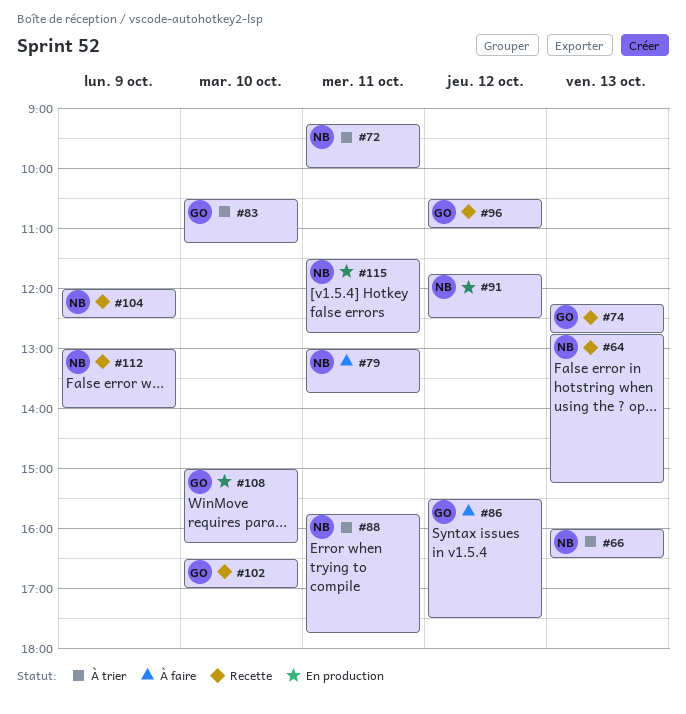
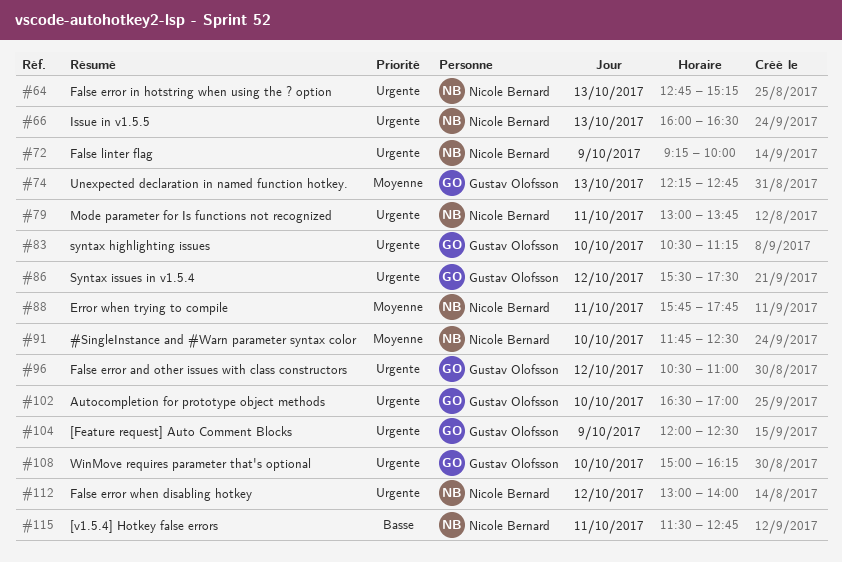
#72, day: Oct 11 -> Oct 9
#91, day: Oct 12 -> Oct 10
#104, owner: Nicole Bernard -> Gustav Olofsson
#112, day: Oct 9 -> Oct 12

